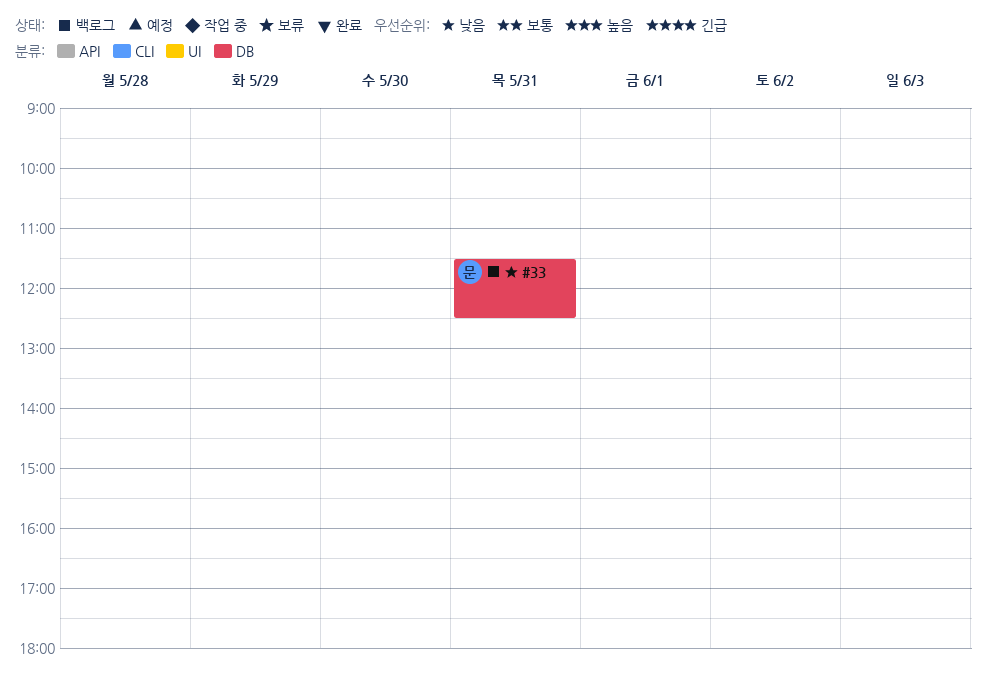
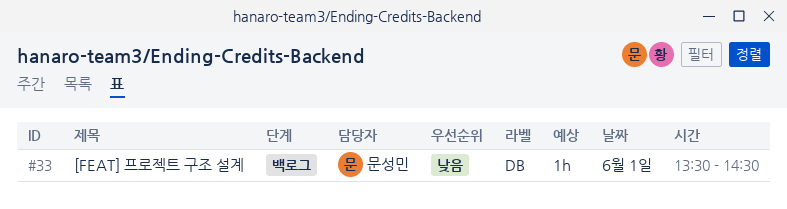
#33, day: May 31 -> Jun 1
#33, begins: 11:30 -> 13:30
#33, ends: 12:30 -> 14:30

